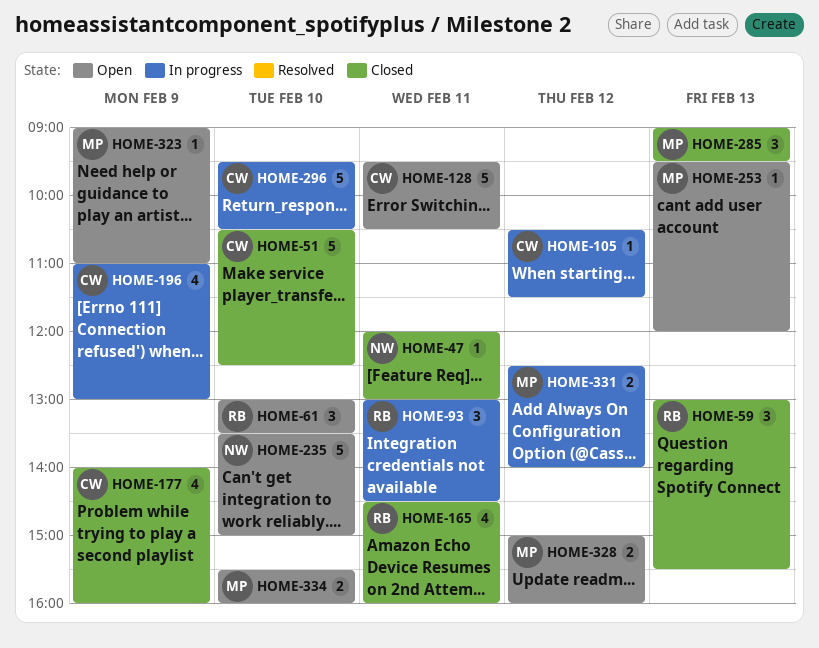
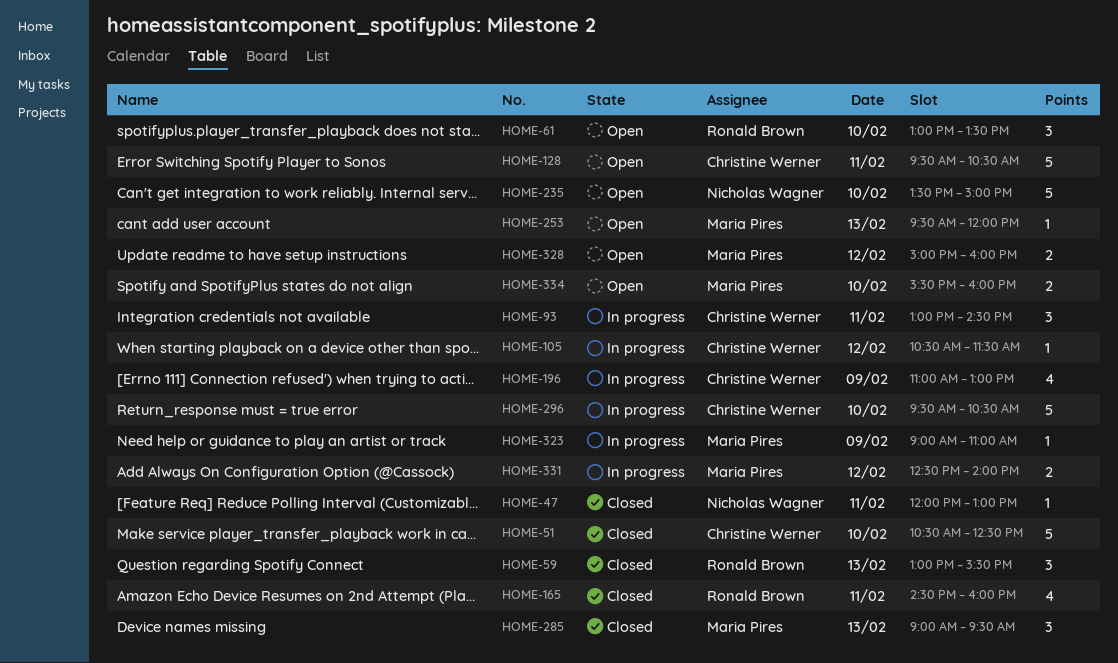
HOME-93, owner: Ronald Brown -> Christine Werner
HOME-177: present -> none
HOME-323, status: Open -> In progress

